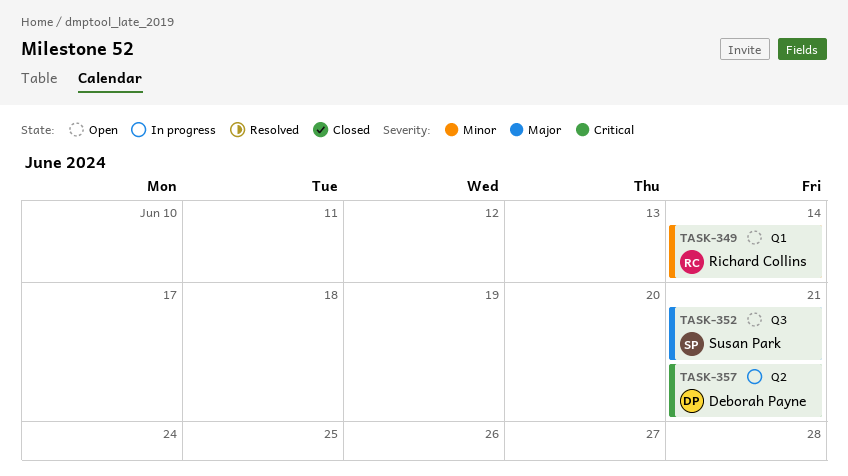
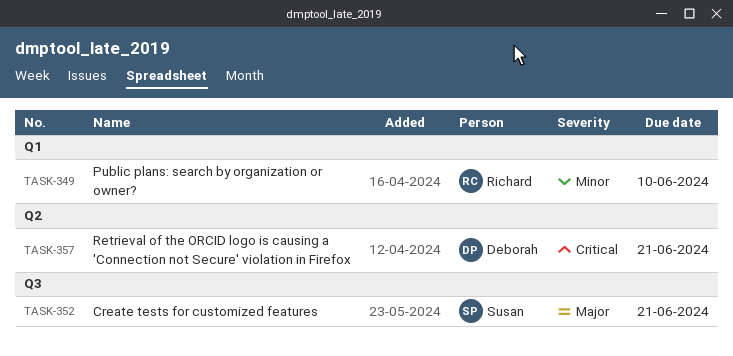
TASK-349, due: Jun 14 -> Jun 10

